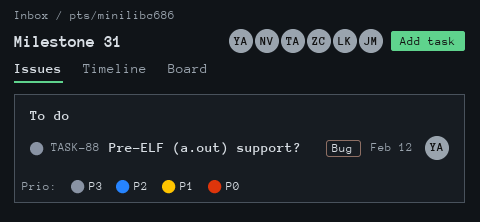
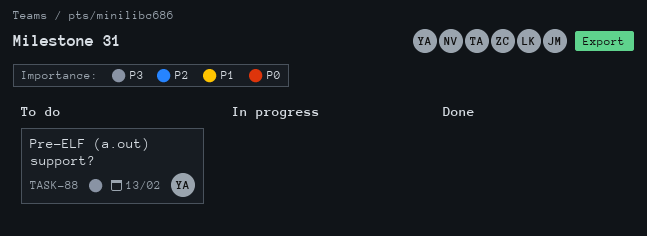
TASK-88, due: Feb 12 -> Feb 13

